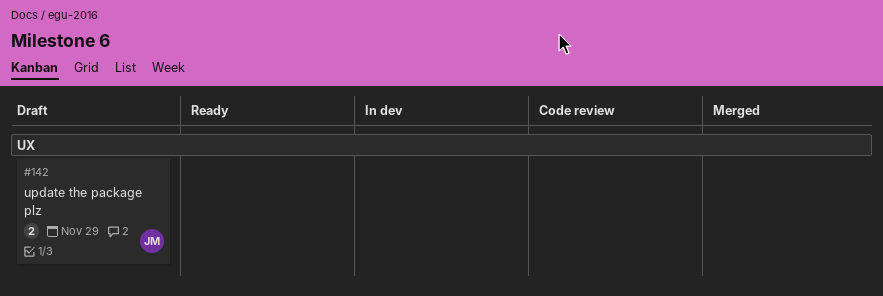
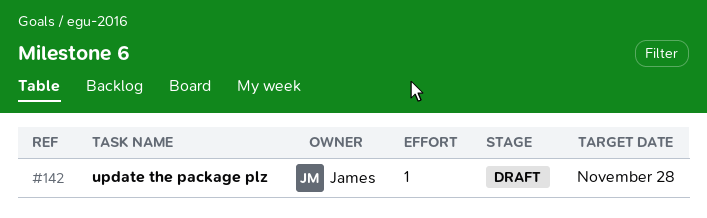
#142, estimate: 2 -> 1
#142, due: Nov 29 -> Nov 28

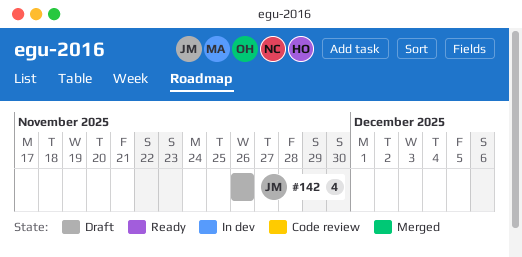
#142, estimate: 1 -> 4
#142, due: Nov 28 -> Nov 26

